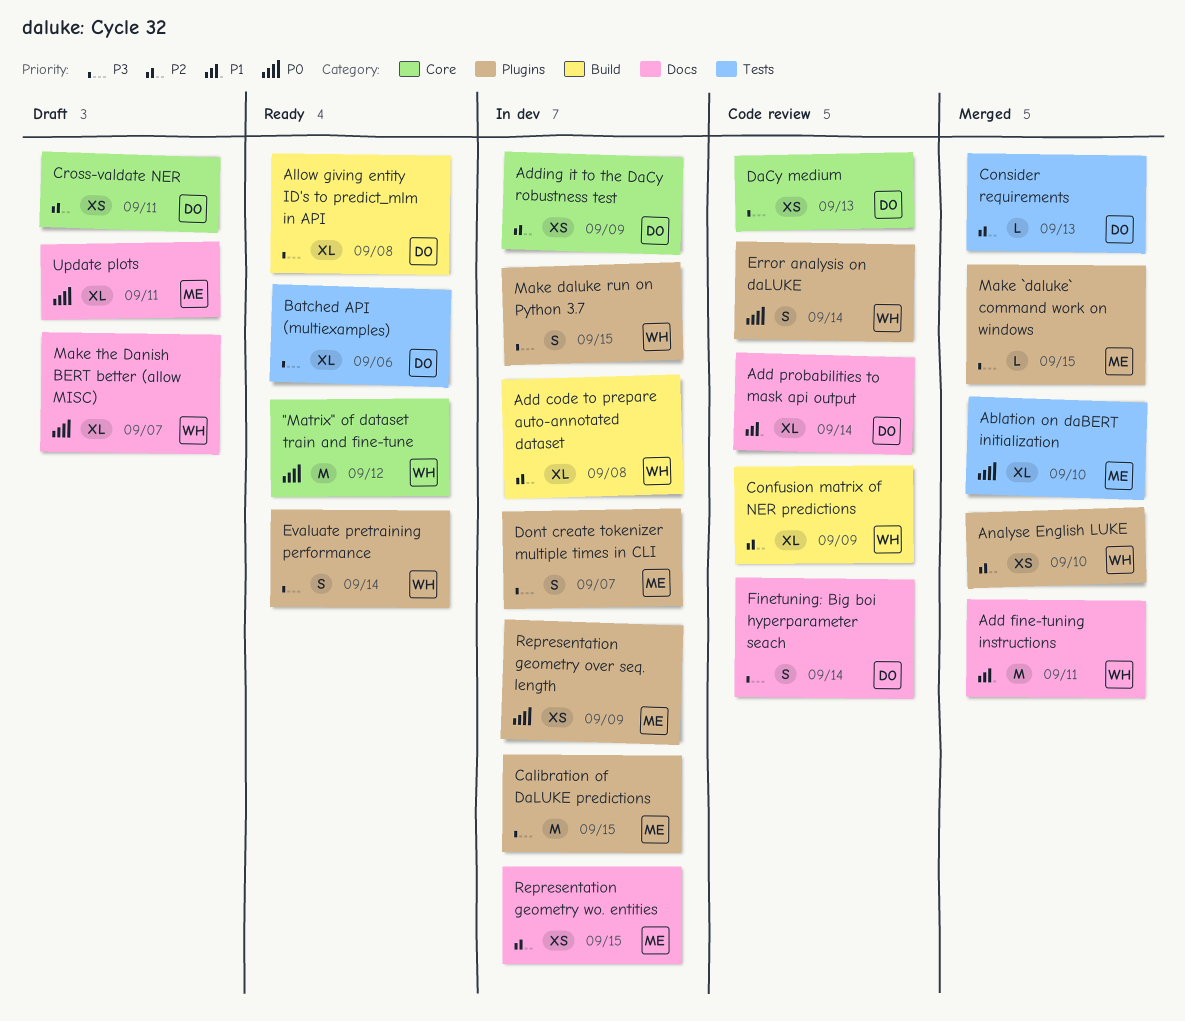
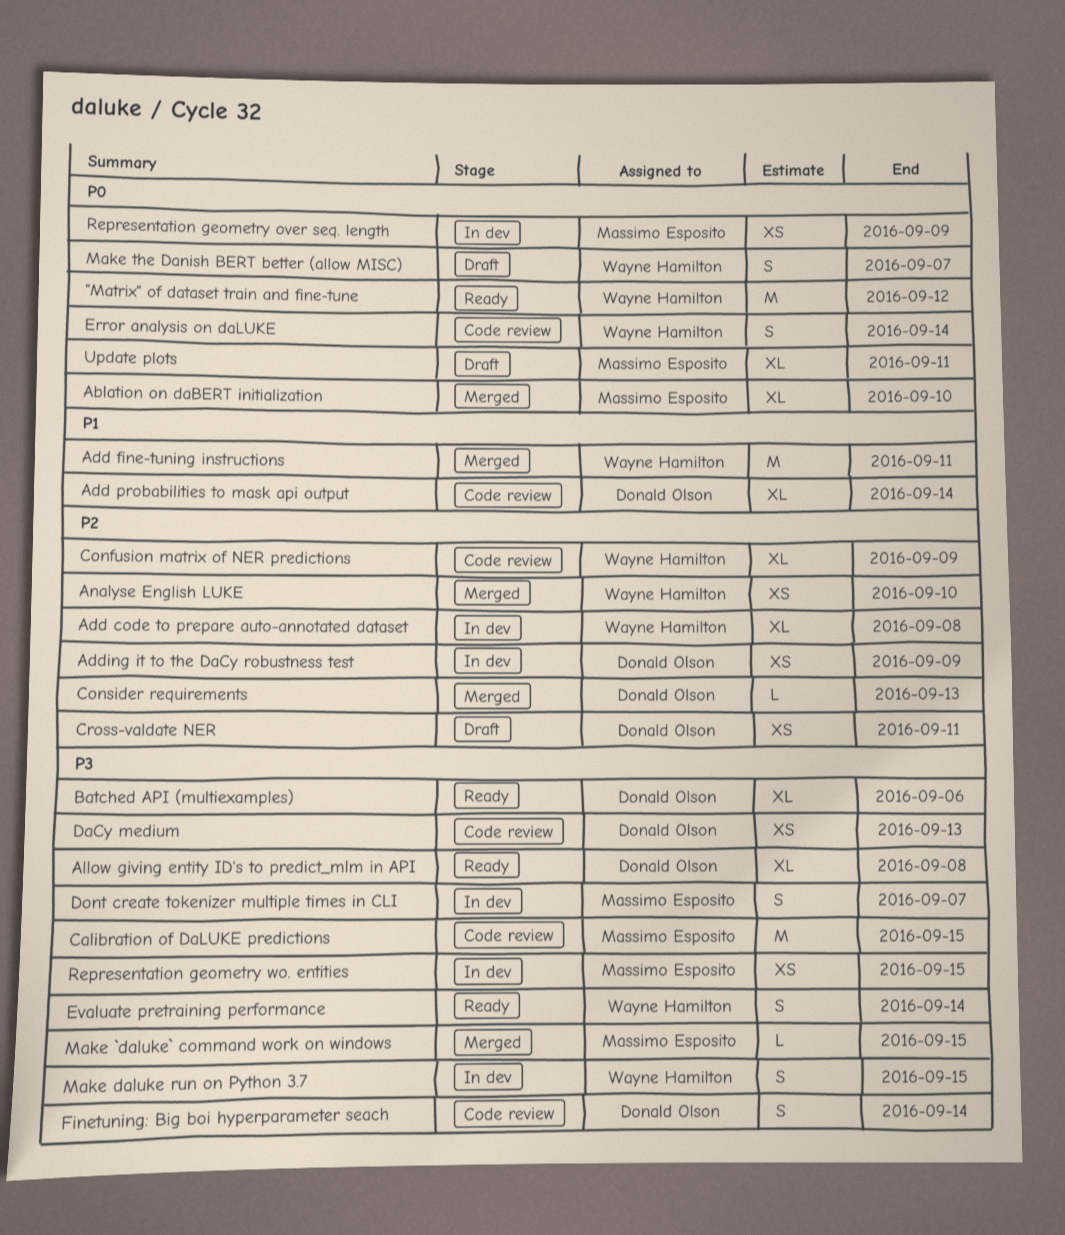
Calibration of DaLUKE predictions, status: In dev -> Code review
Make the Danish BERT better (allow MISC), estimate: XL -> S
Representation geometry wo. entities, priority: P2 -> P3

